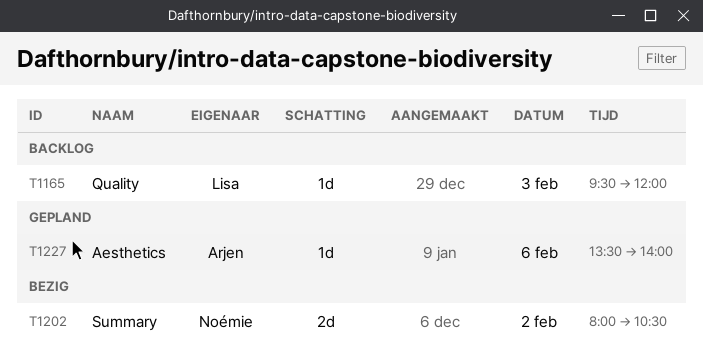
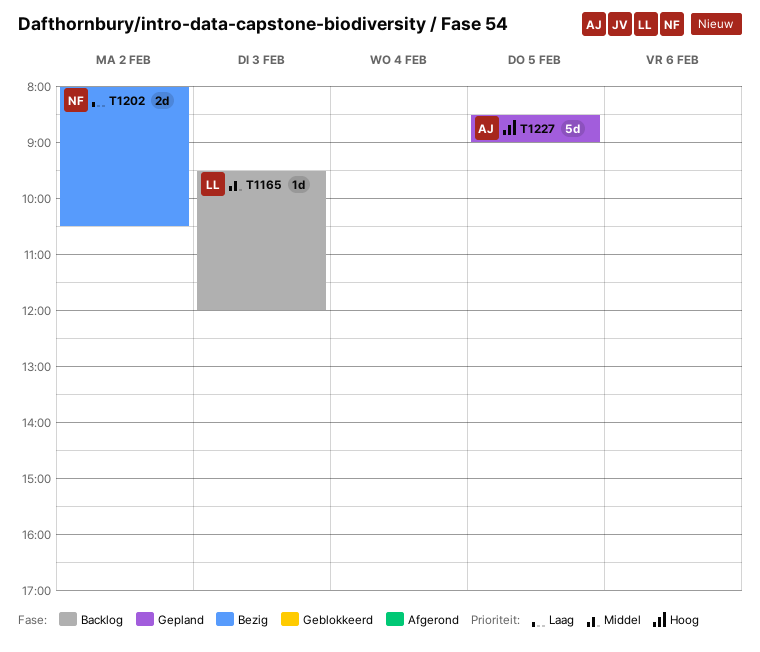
T1227, estimate: 1d -> 5d
T1227, day: Feb 6 -> Feb 5
T1227, begins: 13:30 -> 08:30
T1227, ends: 14:00 -> 09:00

